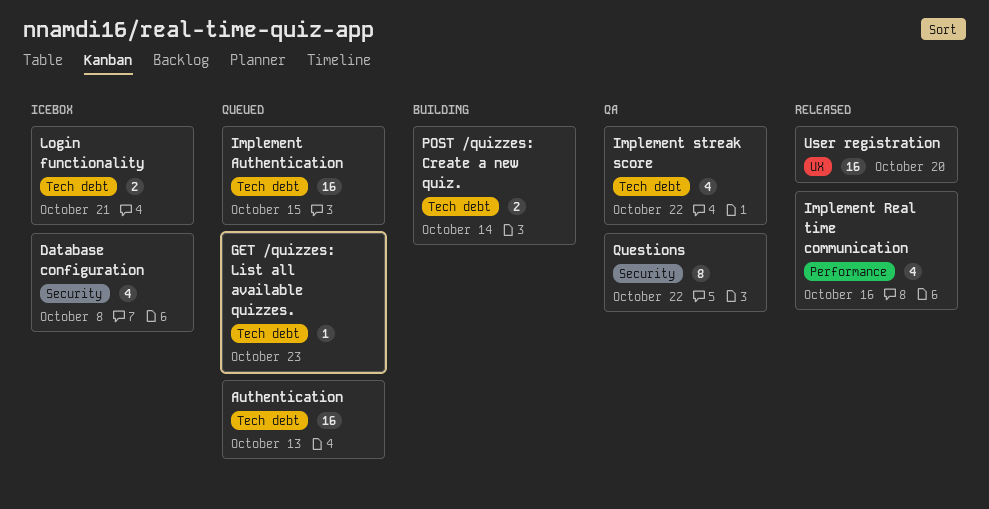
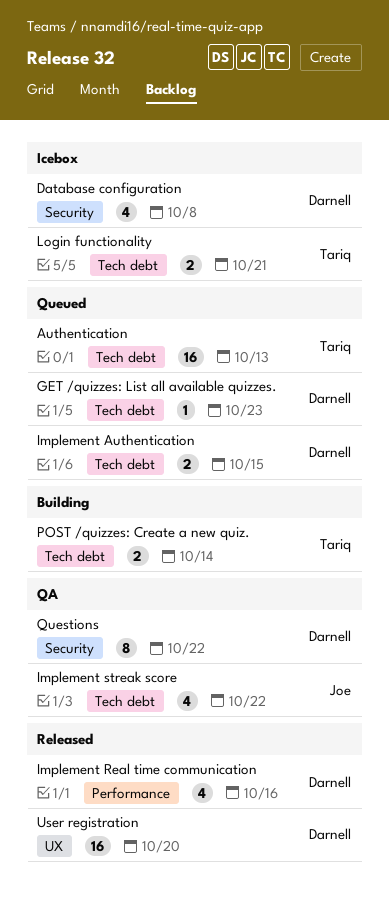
Implement Authentication, estimate: 16 -> 2

